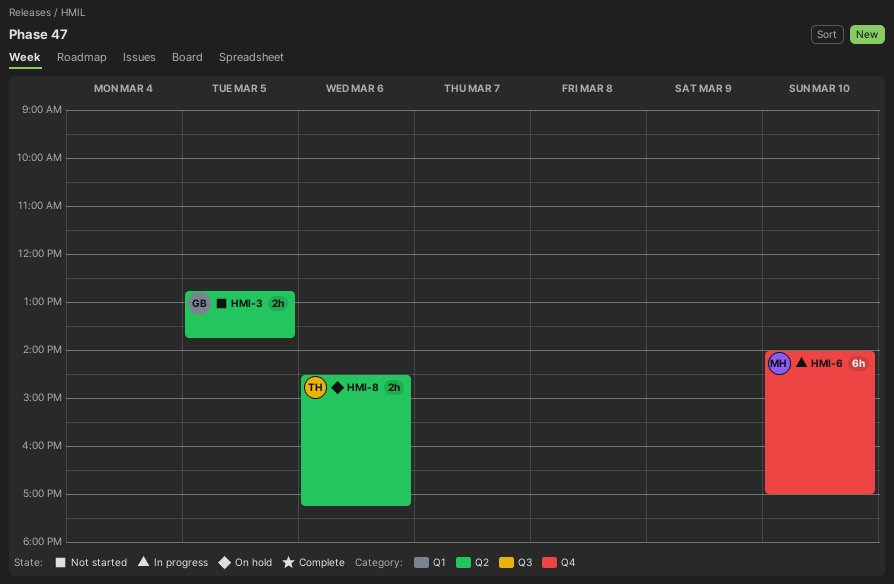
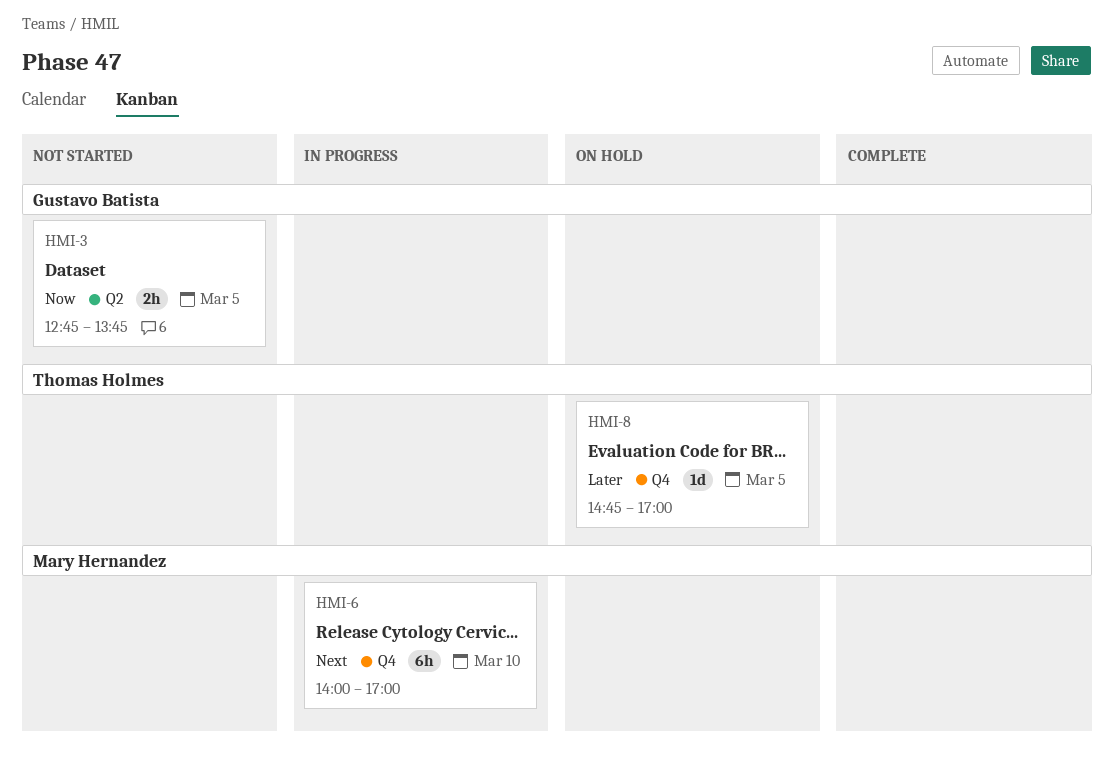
HMI-8, label: Q2 -> Q4
HMI-8, estimate: 2h -> 1d
HMI-8, day: Mar 6 -> Mar 5
HMI-8, begins: 14:30 -> 14:45
HMI-8, ends: 17:15 -> 17:00

